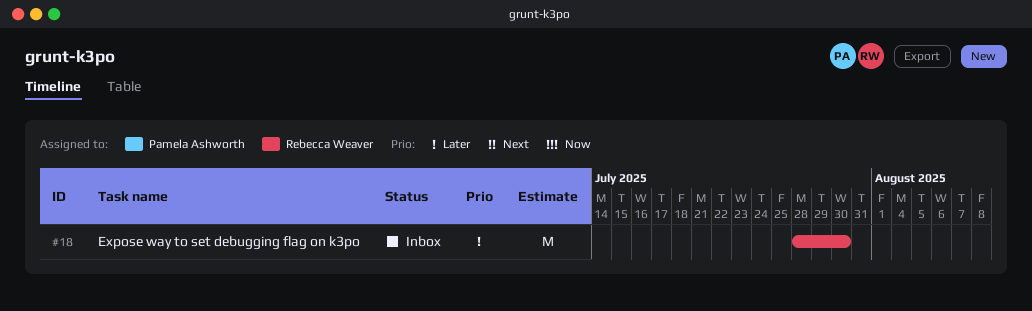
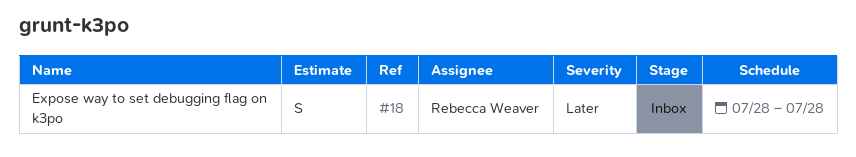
#18, estimate: M -> S
#18, due: Jul 30 -> Jul 28

